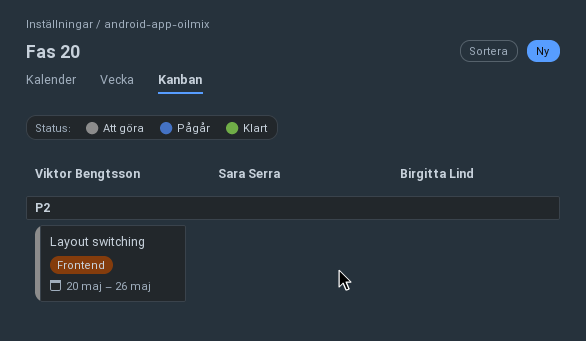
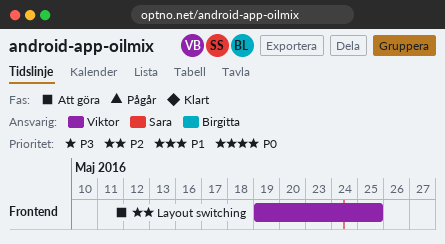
Layout switching, start: May 20 -> May 19
Layout switching, due: May 26 -> May 25

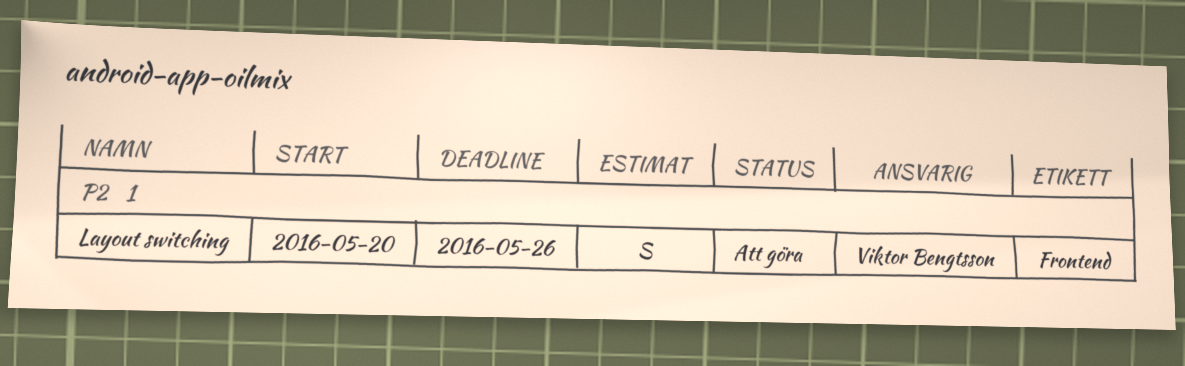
Layout switching, start: May 19 -> May 20
Layout switching, due: May 25 -> May 26

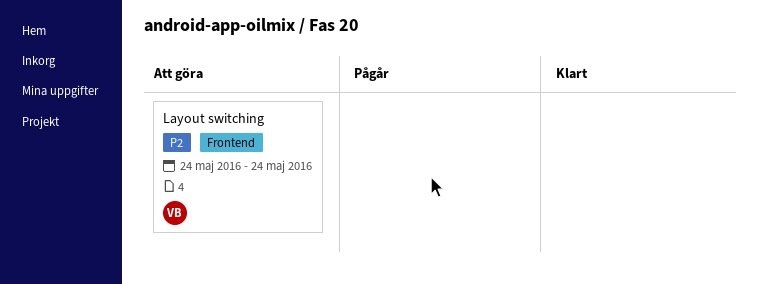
Layout switching, start: May 20 -> May 24
Layout switching, due: May 26 -> May 24

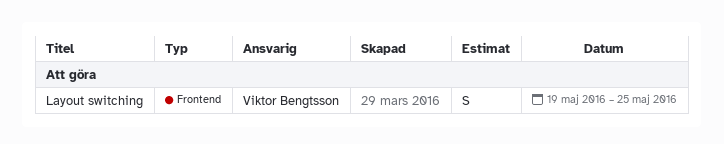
Layout switching, start: May 24 -> May 19
Layout switching, due: May 24 -> May 25

